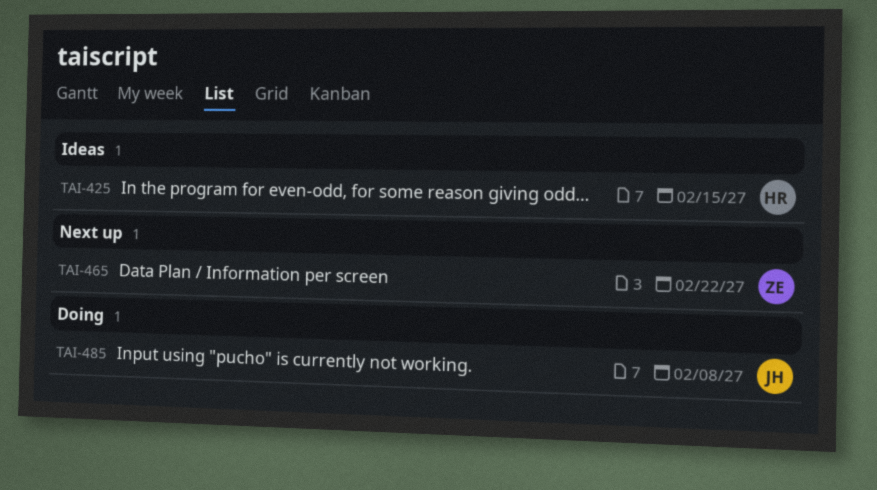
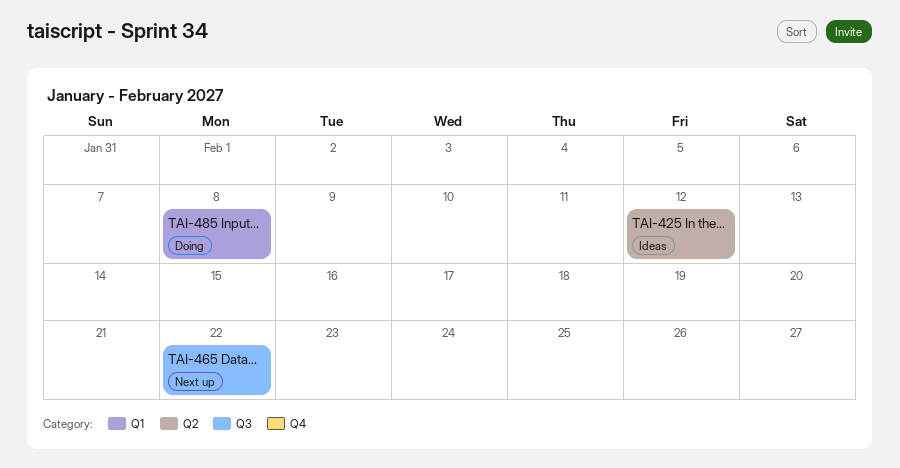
TAI-425, due: Feb 15 -> Feb 12

